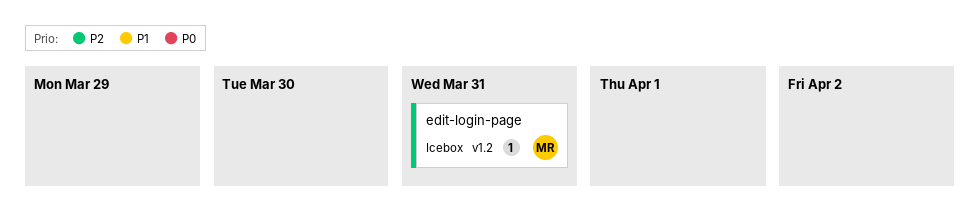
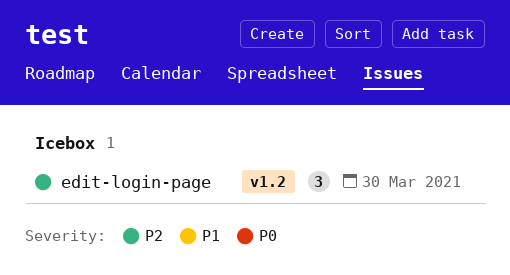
edit-login-page, estimate: 1 -> 3
edit-login-page, due: Mar 31 -> Mar 30

